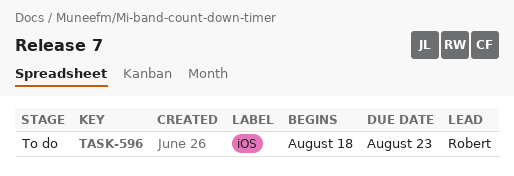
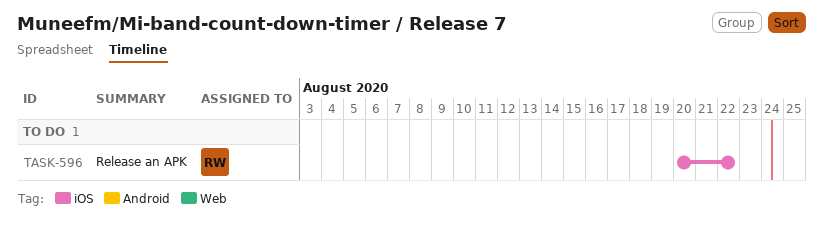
TASK-596, start: Aug 18 -> Aug 20
TASK-596, due: Aug 23 -> Aug 22

